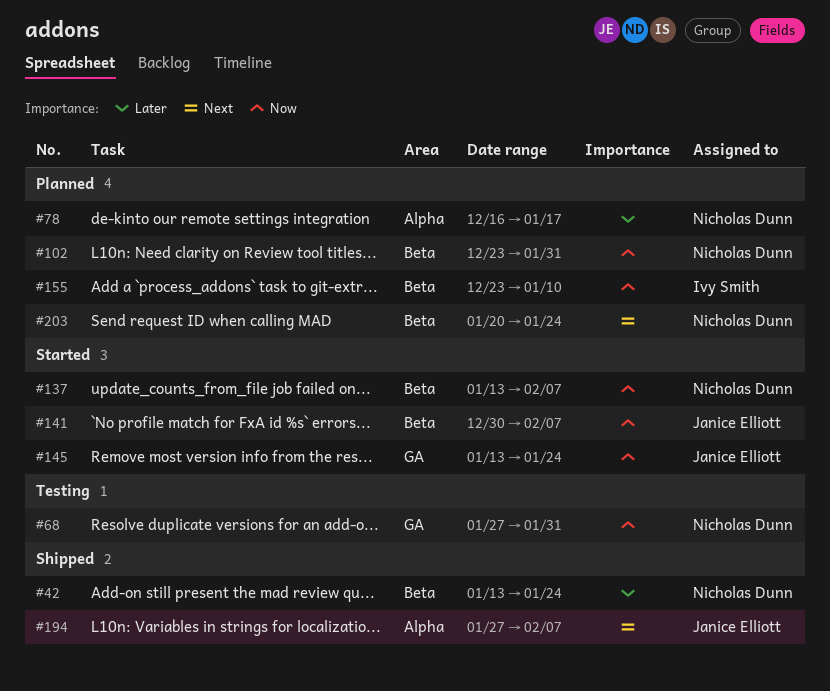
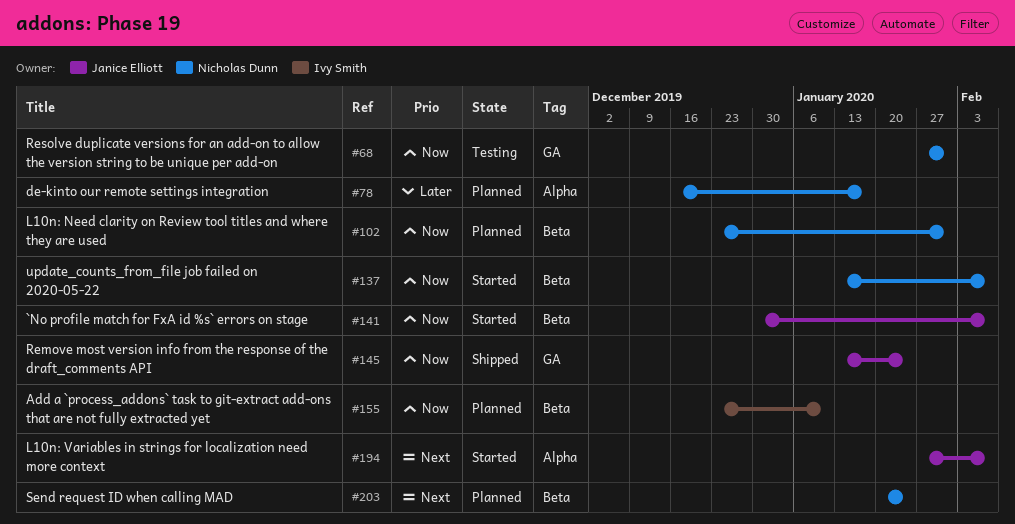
#42: present -> none
#145, status: Started -> Shipped
#194, status: Shipped -> Started

